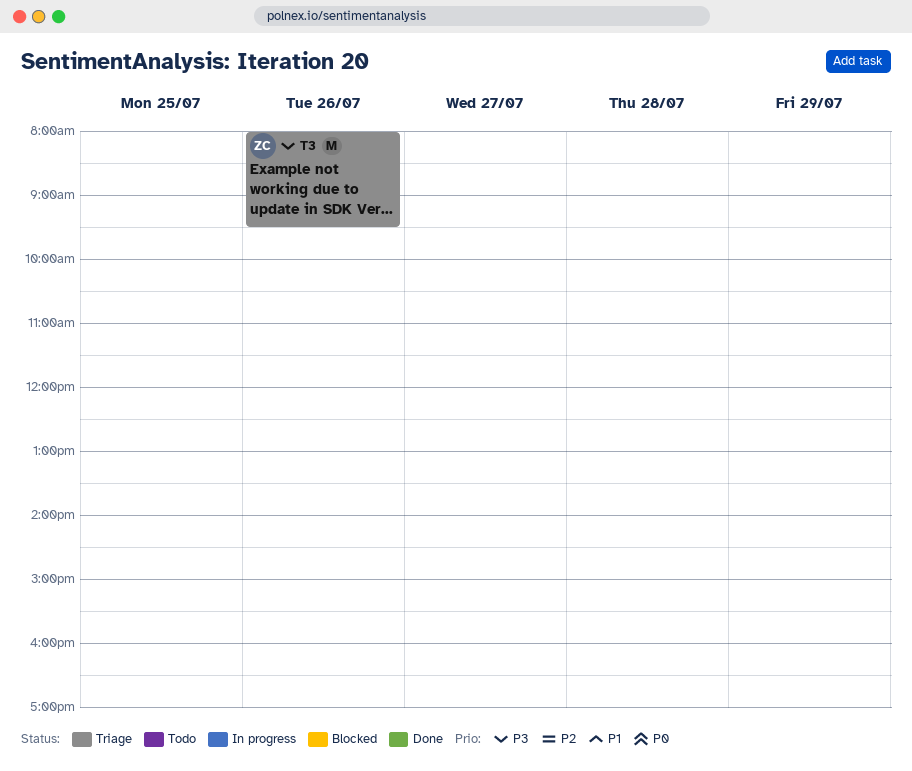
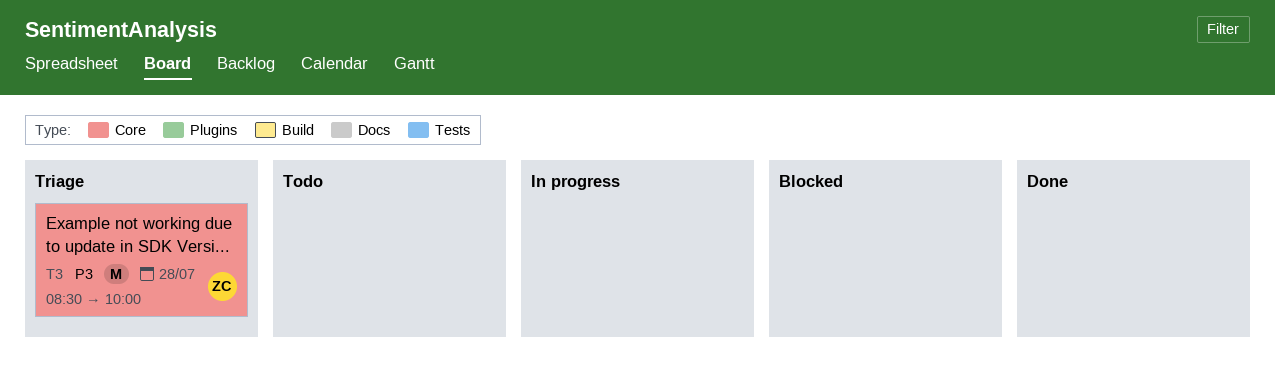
T3, day: Jul 26 -> Jul 28
T3, begins: 08:00 -> 08:30
T3, ends: 09:30 -> 10:00

